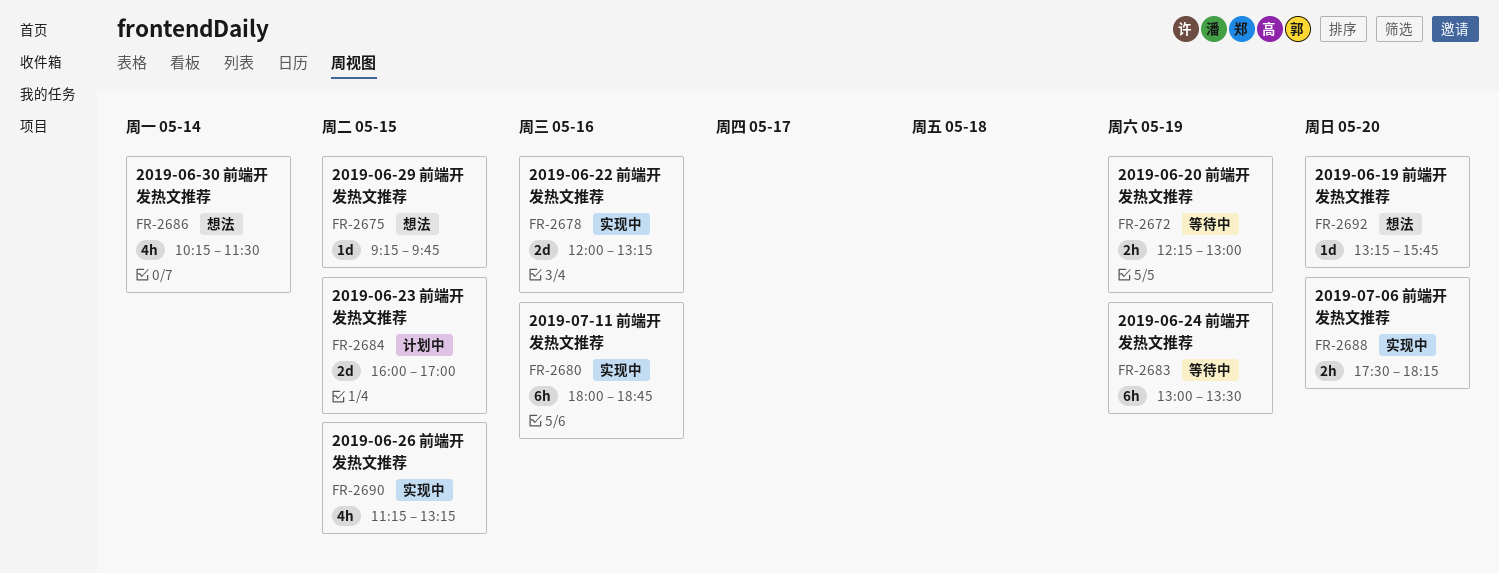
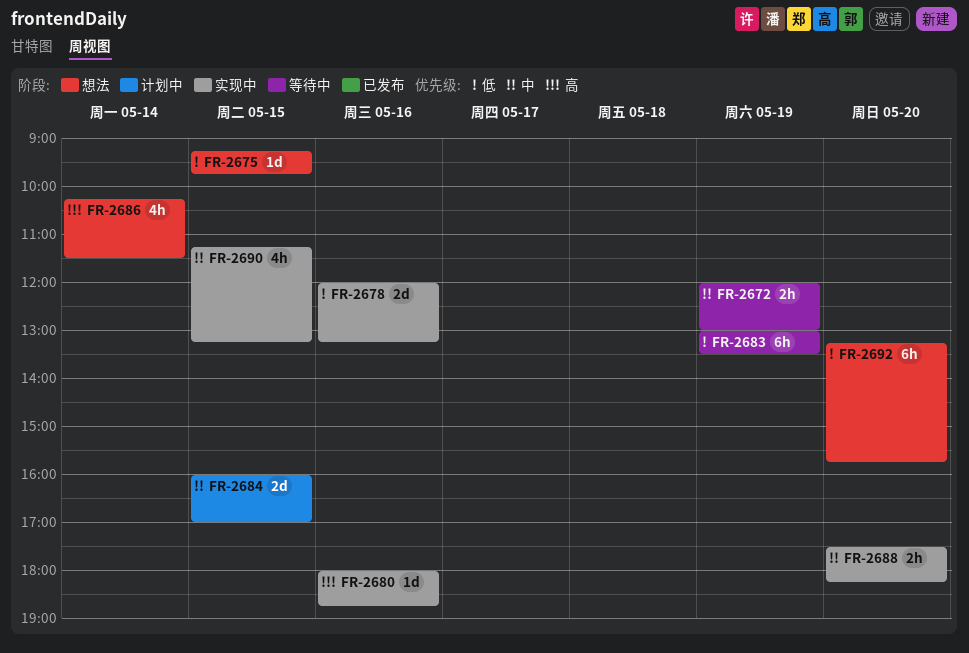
FR-2672, begins: 12:15 -> 12:00
FR-2680, estimate: 6h -> 1d
FR-2692, estimate: 1d -> 6h

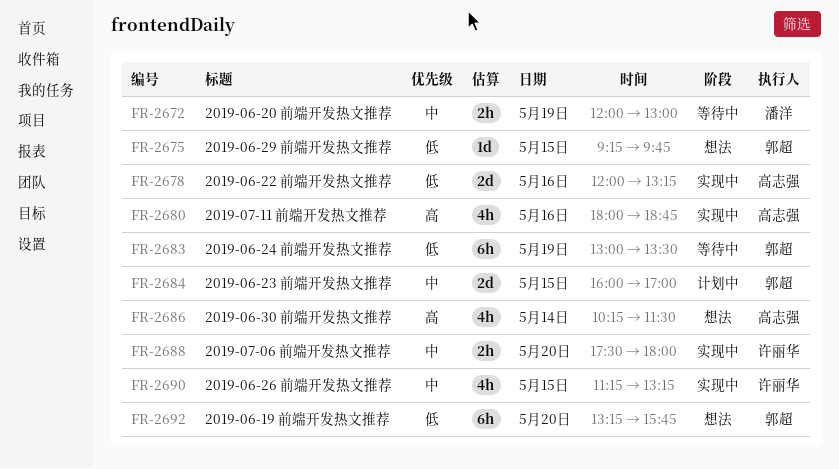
FR-2680, estimate: 1d -> 4h
FR-2688, ends: 18:15 -> 18:00

